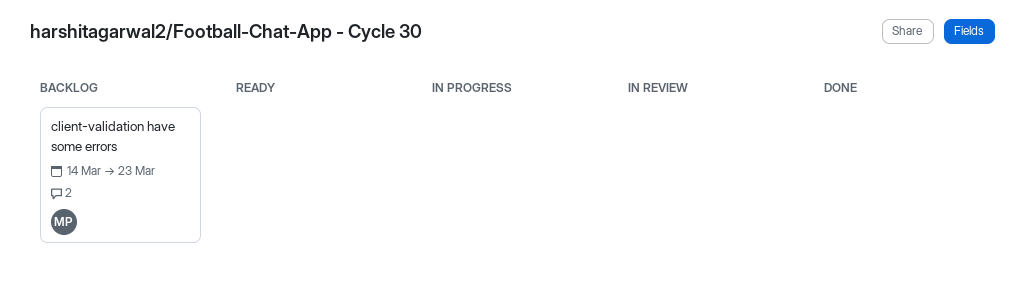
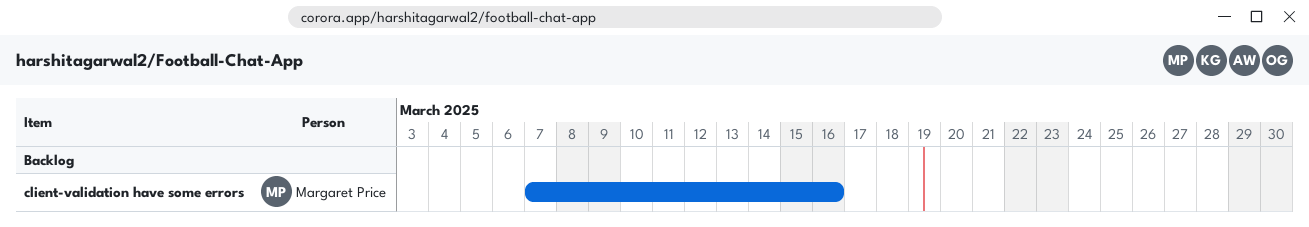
client-validation have some errors, start: Mar 14 -> Mar 7
client-validation have some errors, due: Mar 23 -> Mar 16

